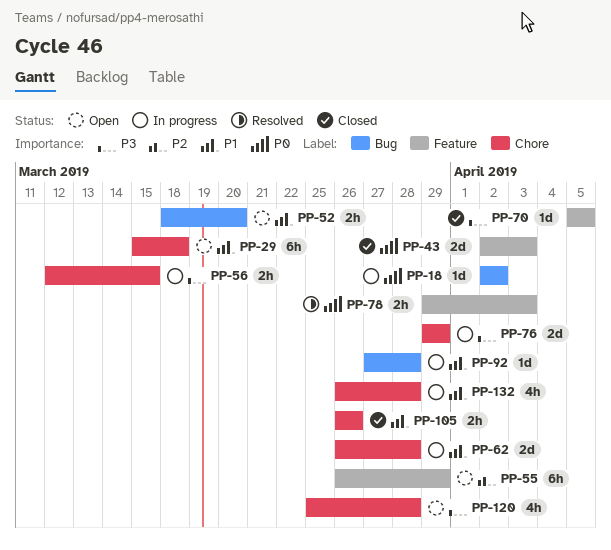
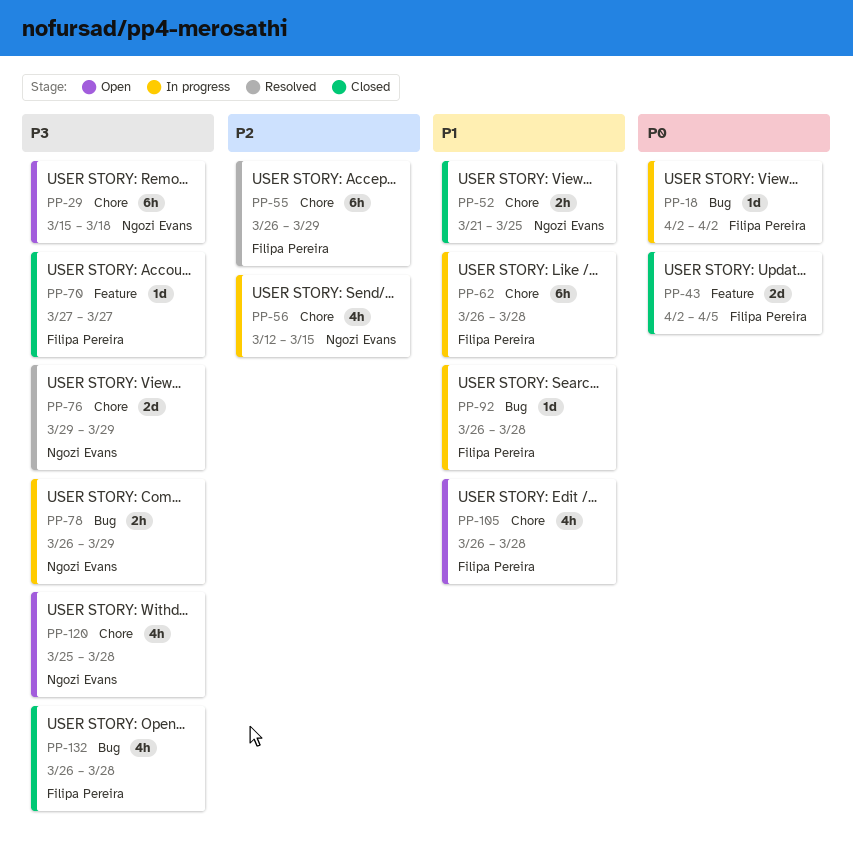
PP-29, priority: P1 -> P3
PP-43, due: Apr 3 -> Apr 5
PP-52, status: Open -> Closed
PP-52, label: Bug -> Chore
PP-52, start: Mar 18 -> Mar 21
PP-52, due: Mar 20 -> Mar 25
PP-55, status: Open -> Resolved
PP-55, label: Feature -> Chore
PP-56, priority: P3 -> P2
PP-56, estimate: 2h -> 4h
PP-62, estimate: 2d -> 6h
PP-70, start: Apr 5 -> Mar 27
PP-70, due: Apr 5 -> Mar 27
PP-76, status: In progress -> Resolved
PP-78, status: Resolved -> In progress
PP-78, priority: P0 -> P3
PP-78, label: Feature -> Bug
PP-78, start: Mar 29 -> Mar 26
PP-78, due: Apr 3 -> Mar 29
PP-92, start: Mar 27 -> Mar 26
PP-105, status: Closed -> Open
PP-105, estimate: 2h -> 4h
PP-105, due: Mar 26 -> Mar 28
PP-132, status: In progress -> Closed
PP-132, priority: P1 -> P3
PP-132, label: Chore -> Bug

